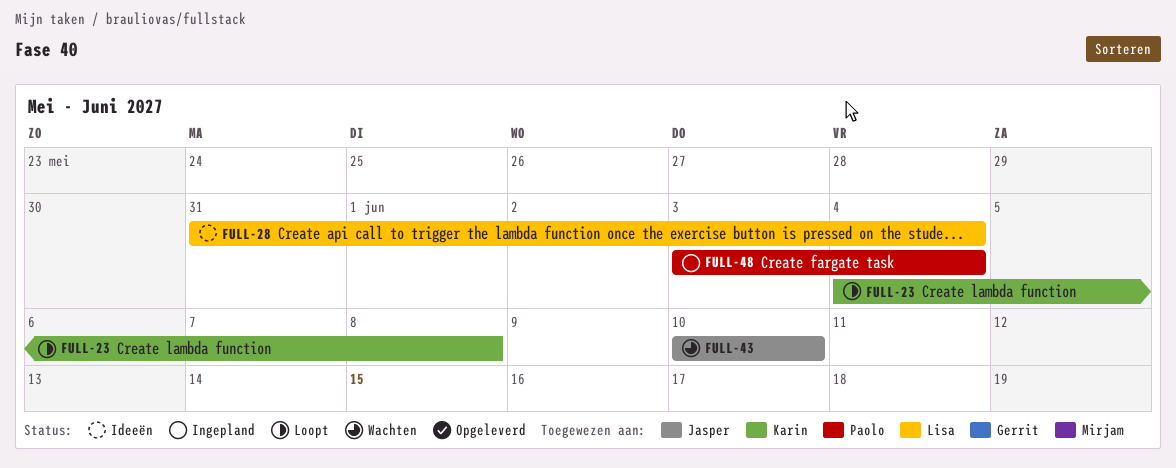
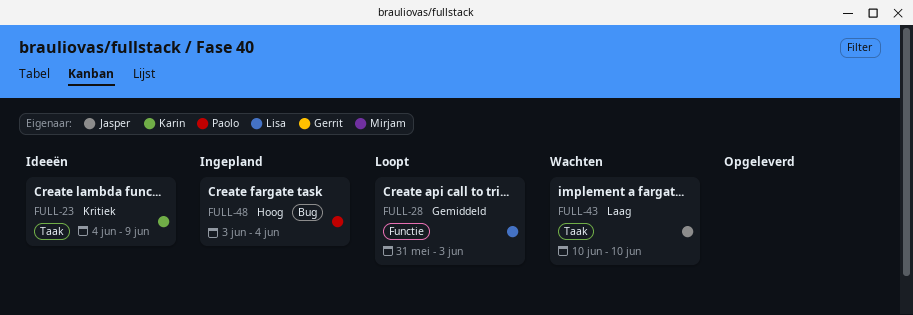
FULL-23, status: Loopt -> Ideeën
FULL-23, due: Jun 8 -> Jun 9
FULL-28, status: Ideeën -> Loopt
FULL-28, due: Jun 4 -> Jun 3

